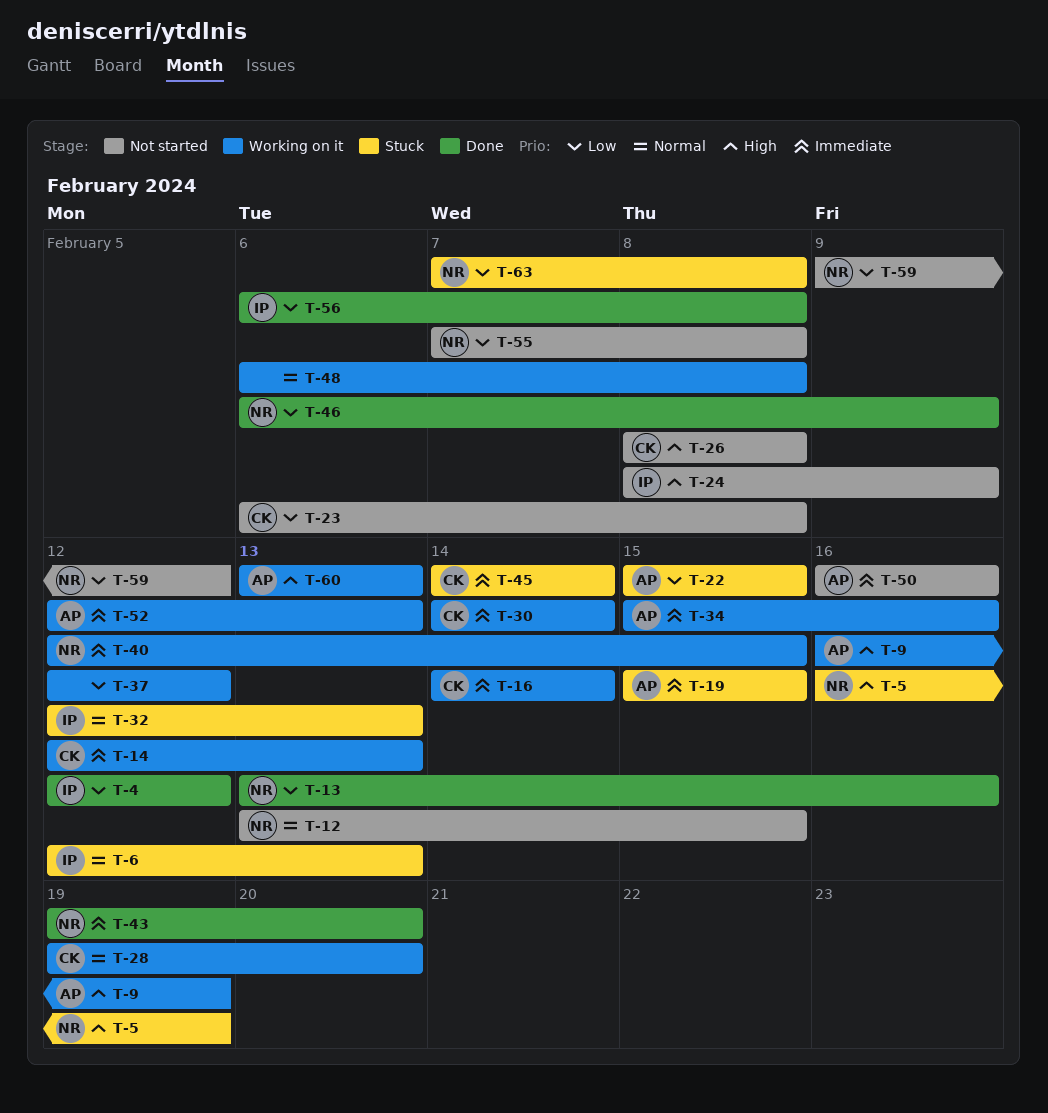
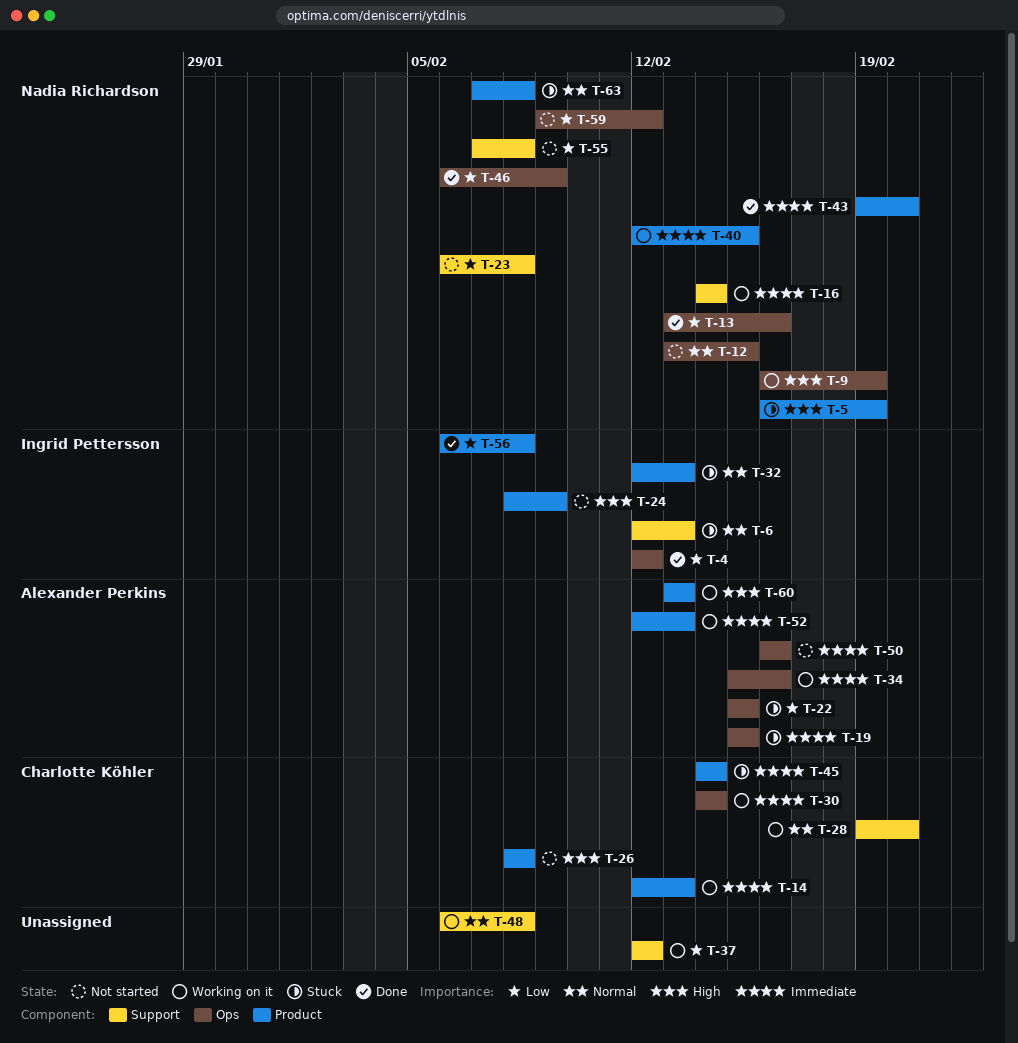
T-9, owner: Alexander Perkins -> Nadia Richardson
T-16, owner: Charlotte Köhler -> Nadia Richardson
T-23, owner: Charlotte Köhler -> Nadia Richardson
T-63, priority: Low -> Normal

